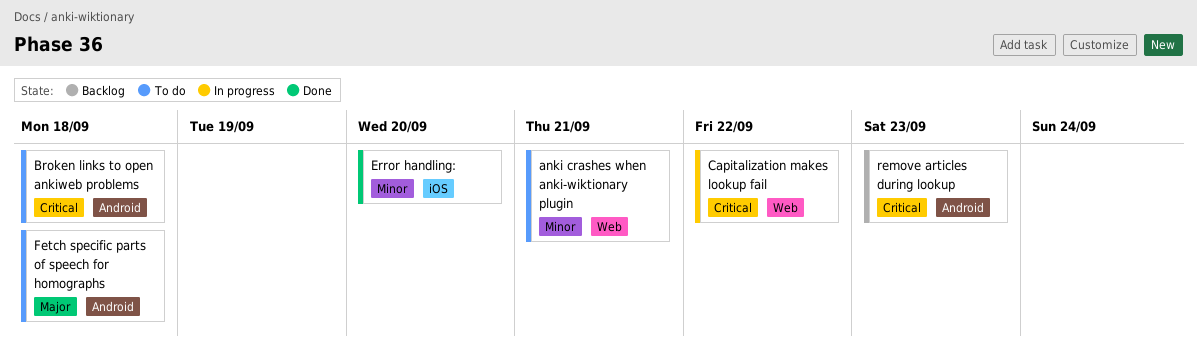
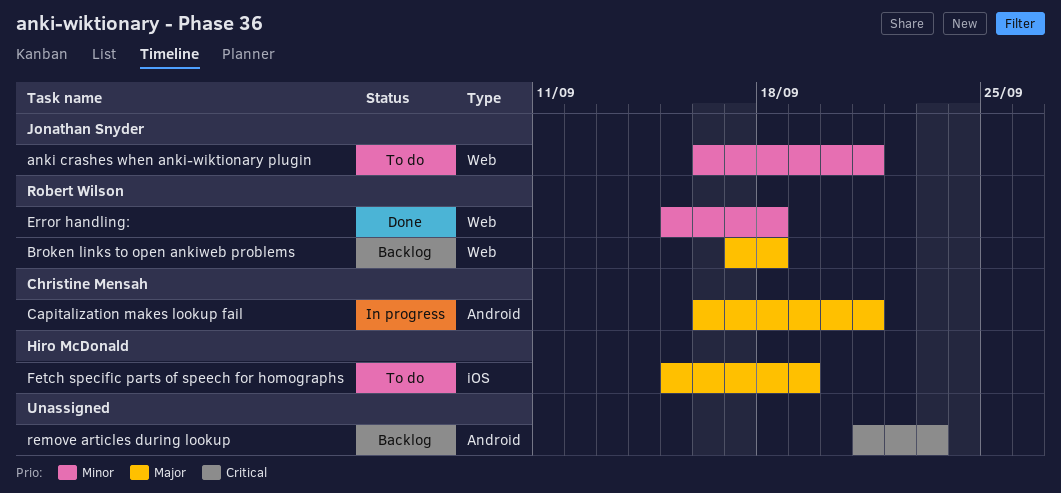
Broken links to open ankiweb problems, status: To do -> Backlog
Broken links to open ankiweb problems, priority: Critical -> Major
Broken links to open ankiweb problems, label: Android -> Web
Capitalization makes lookup fail, priority: Critical -> Major
Capitalization makes lookup fail, label: Web -> Android
Capitalization makes lookup fail, due: Sep 22 -> Sep 21
Error handling:, label: iOS -> Web
Error handling:, due: Sep 20 -> Sep 18
Fetch specific parts of speech for homographs, label: Android -> iOS
Fetch specific parts of speech for homographs, due: Sep 18 -> Sep 19

